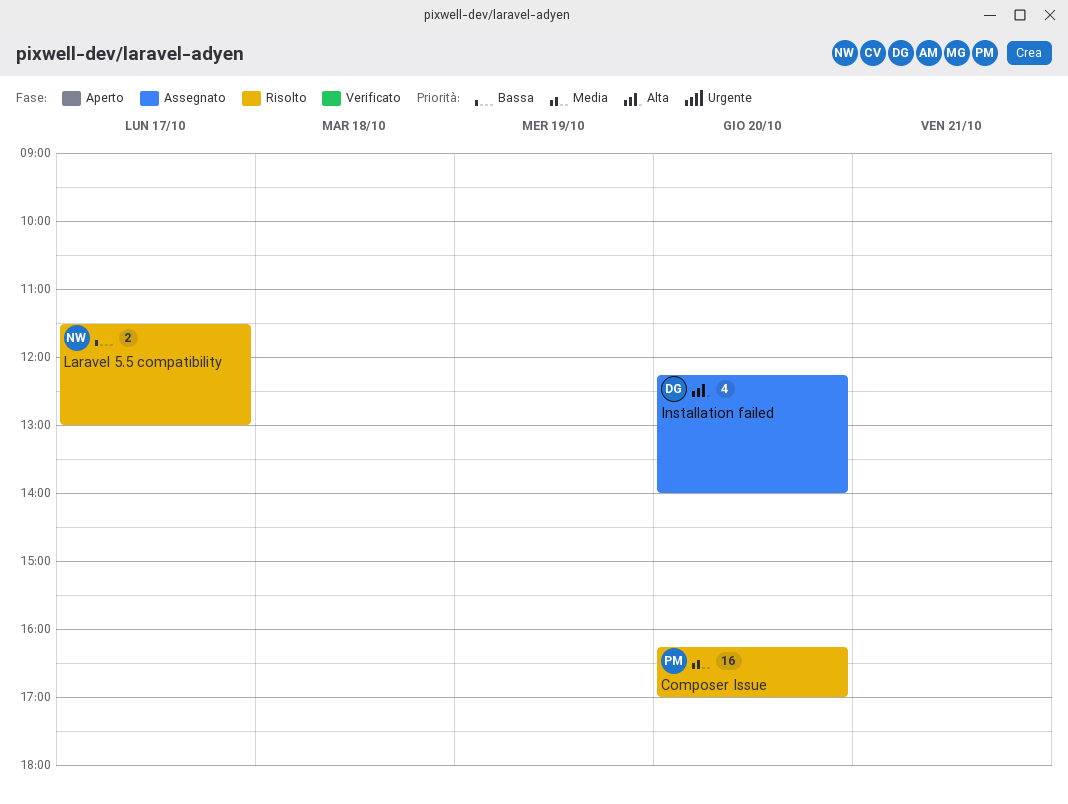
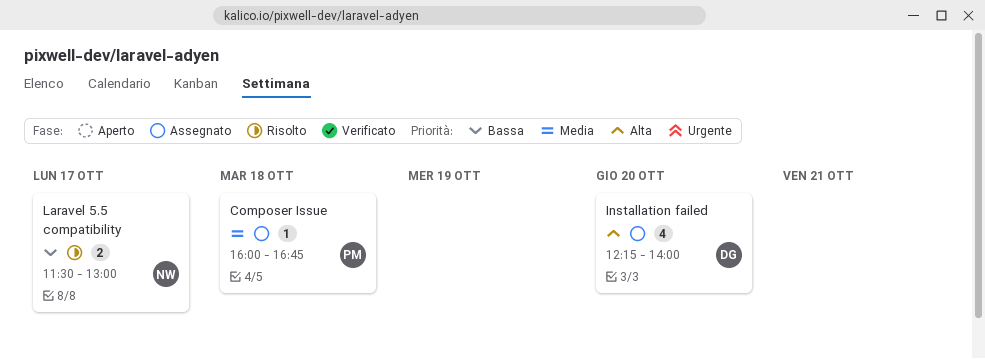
Composer Issue, status: Risolto -> Assegnato
Composer Issue, estimate: 16 -> 1
Composer Issue, day: Oct 20 -> Oct 18
Composer Issue, begins: 16:15 -> 16:00
Composer Issue, ends: 17:00 -> 16:45

